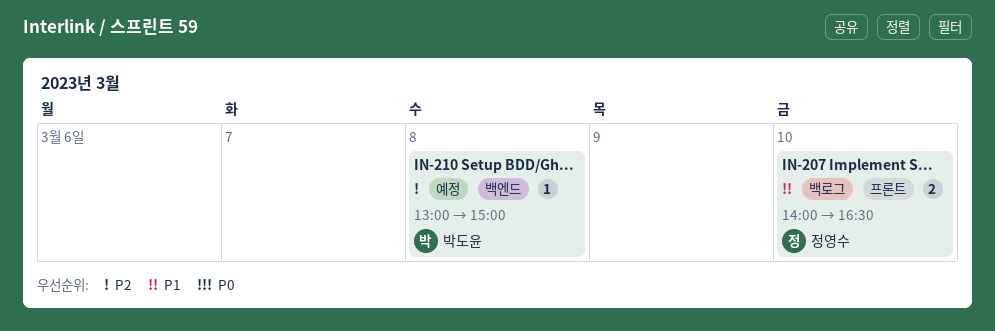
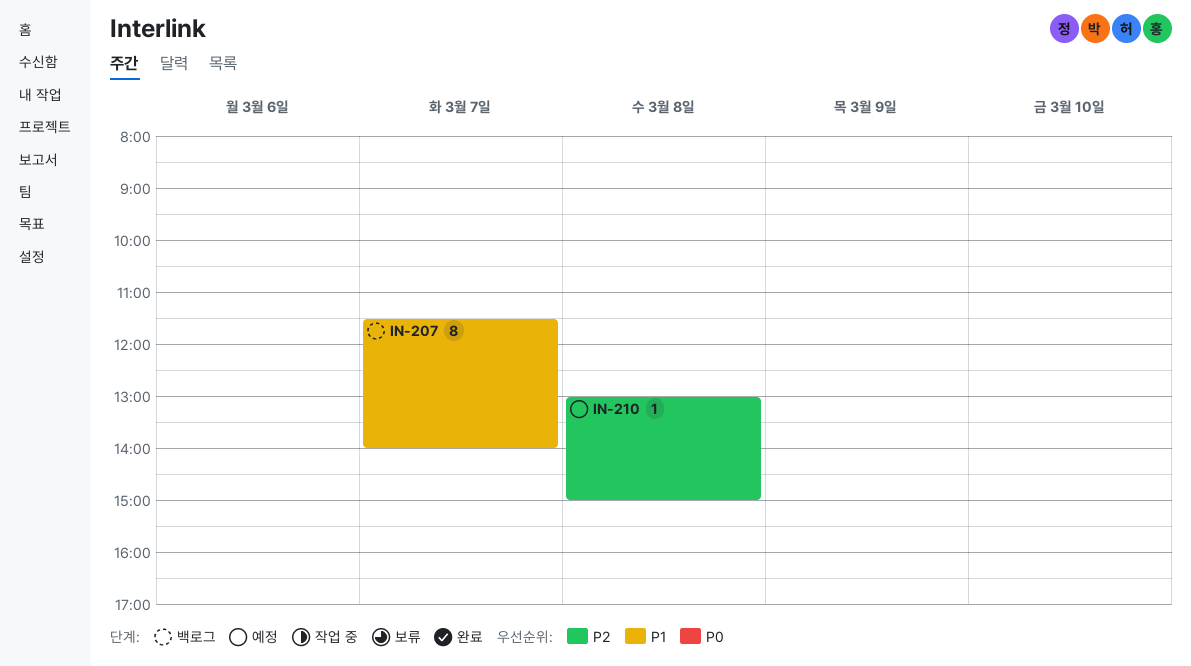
IN-207, estimate: 2 -> 8
IN-207, day: Mar 10 -> Mar 7
IN-207, begins: 14:00 -> 11:30
IN-207, ends: 16:30 -> 14:00

